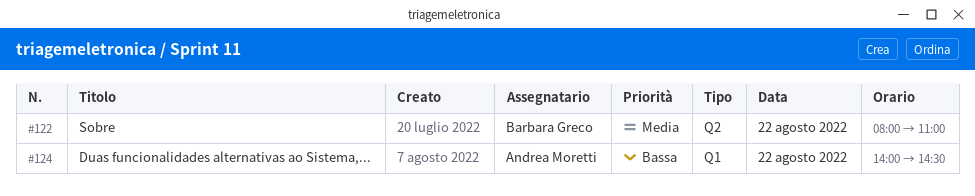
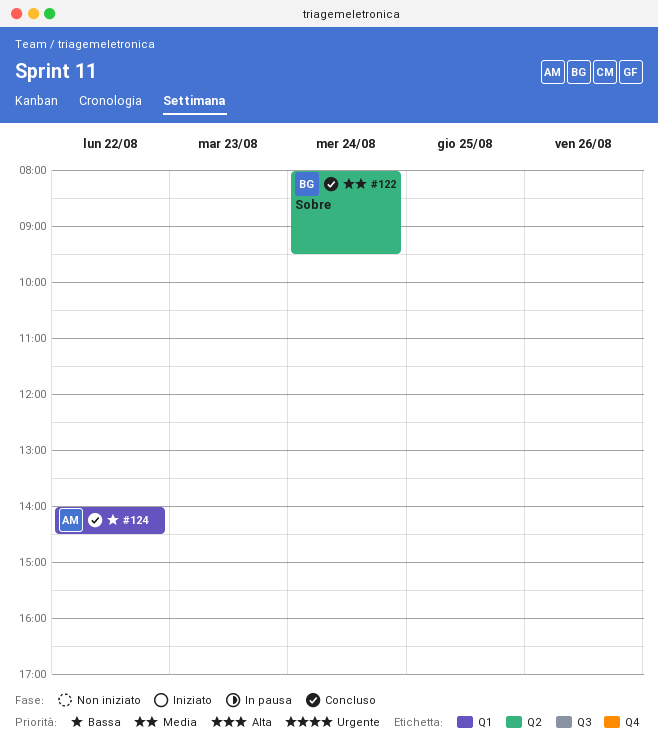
#122, day: Aug 22 -> Aug 24
#122, ends: 11:00 -> 09:30

